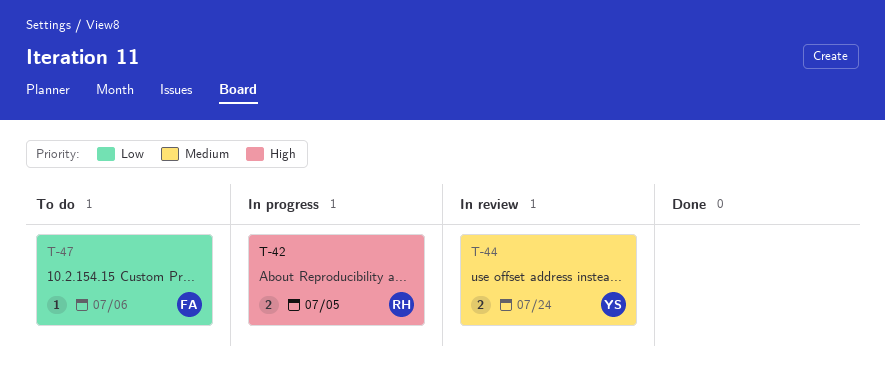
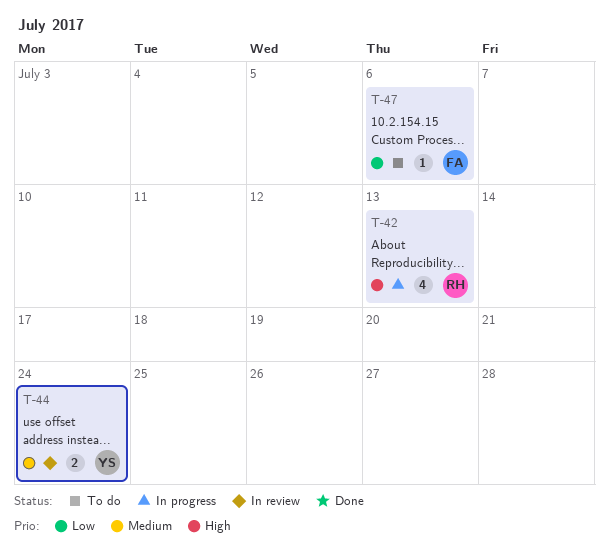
T-42, estimate: 2 -> 4
T-42, due: Jul 5 -> Jul 13

